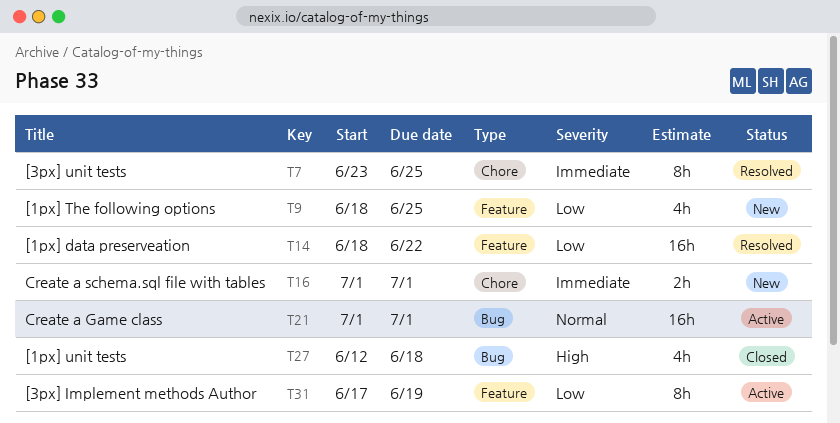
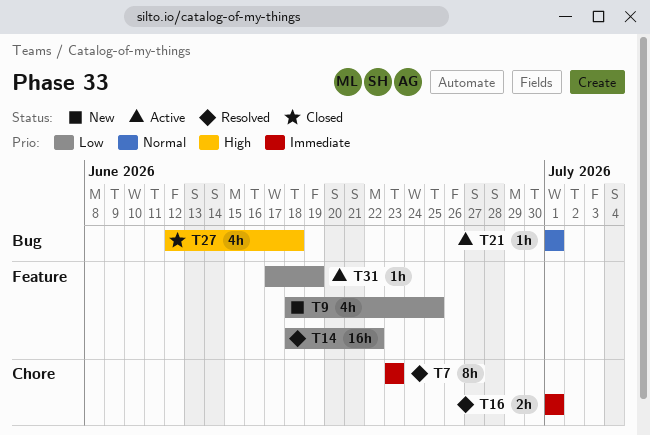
T7, due: Jun 25 -> Jun 23
T16, status: New -> Resolved
T21, estimate: 16h -> 1h
T31, estimate: 8h -> 1h

